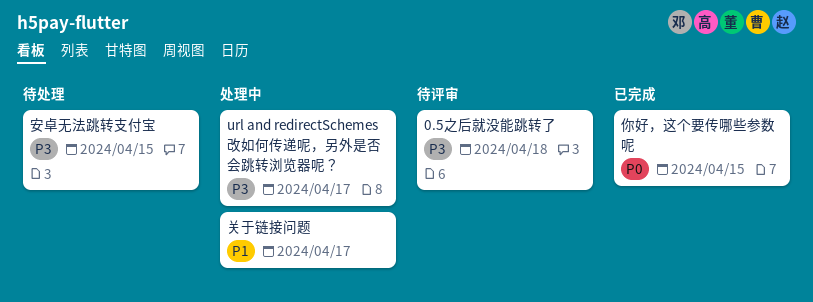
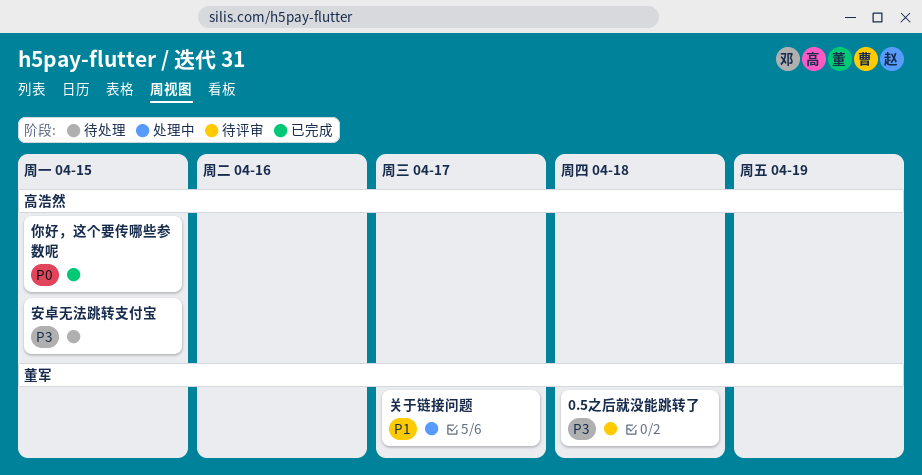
url and redirectSchemes改如何传递呢，另外是否会跳转浏览器呢？: present -> none

